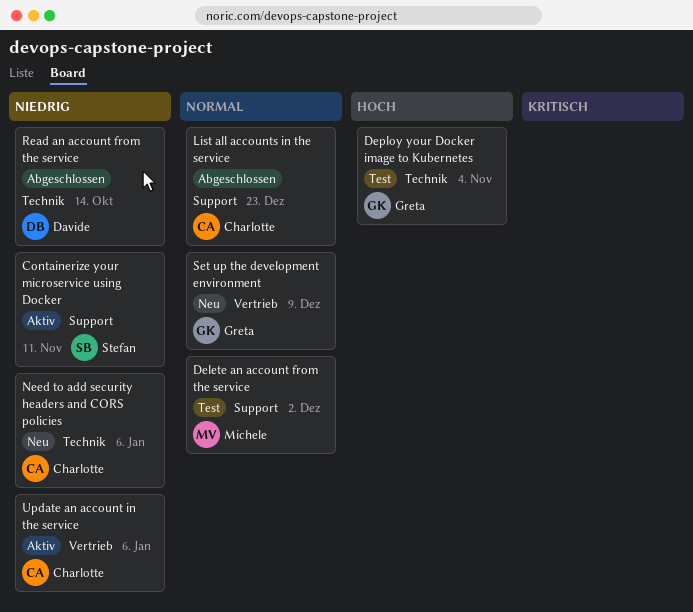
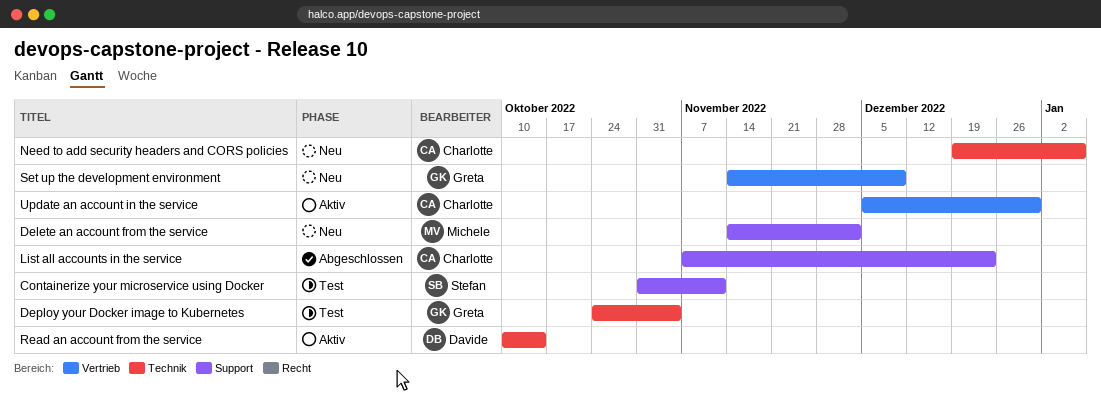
Containerize your microservice using Docker, status: Aktiv -> Test
Delete an account from the service, status: Test -> Neu
Read an account from the service, status: Abgeschlossen -> Aktiv
Update an account in the service, due: Jan 6 -> Dec 30

